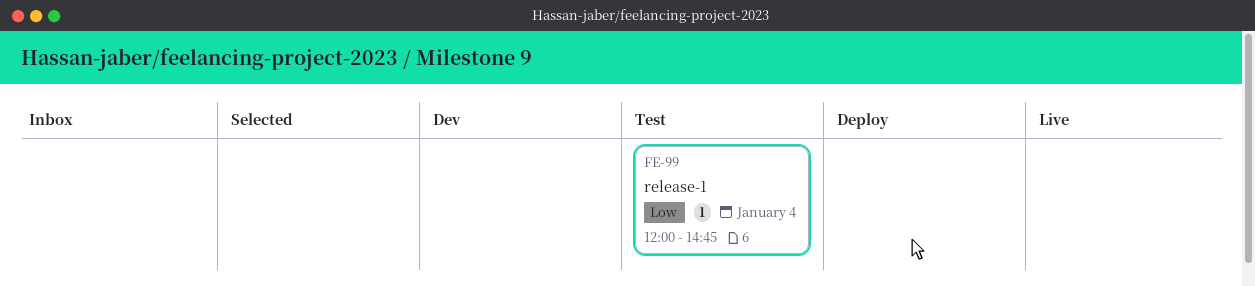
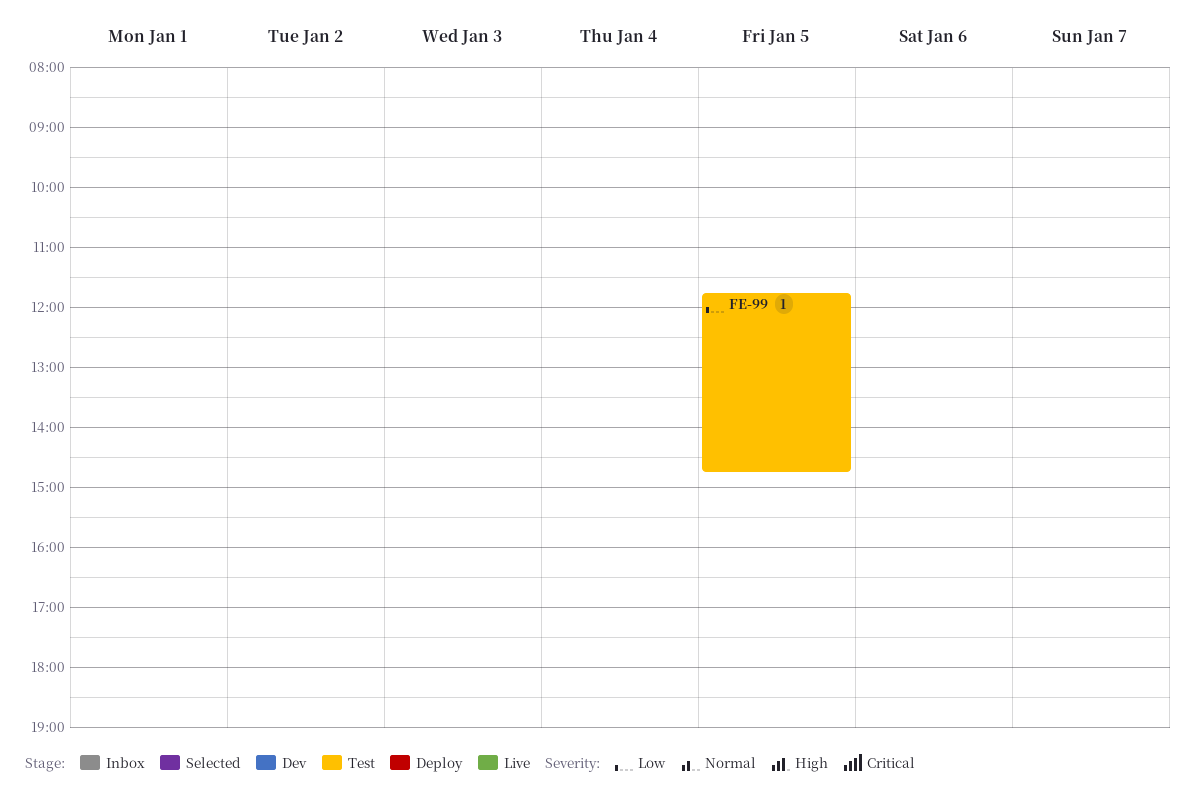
FE-99, day: Jan 4 -> Jan 5
FE-99, begins: 12:00 -> 11:45

